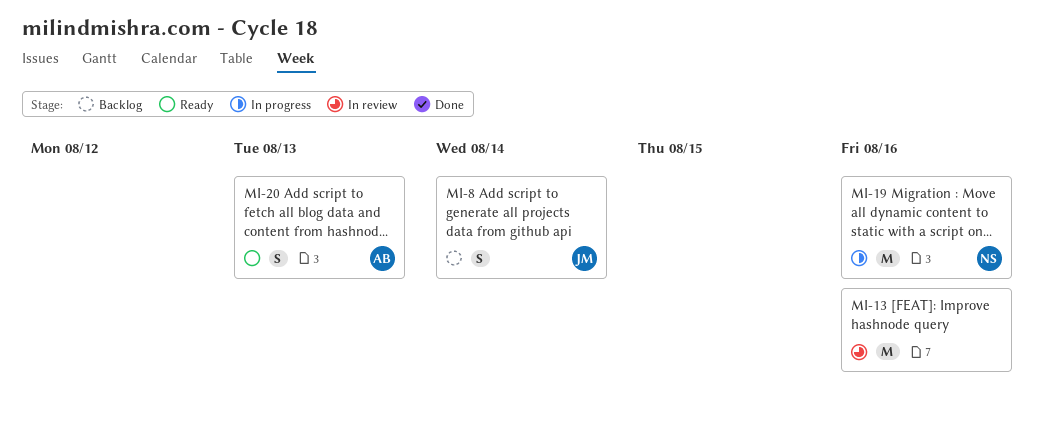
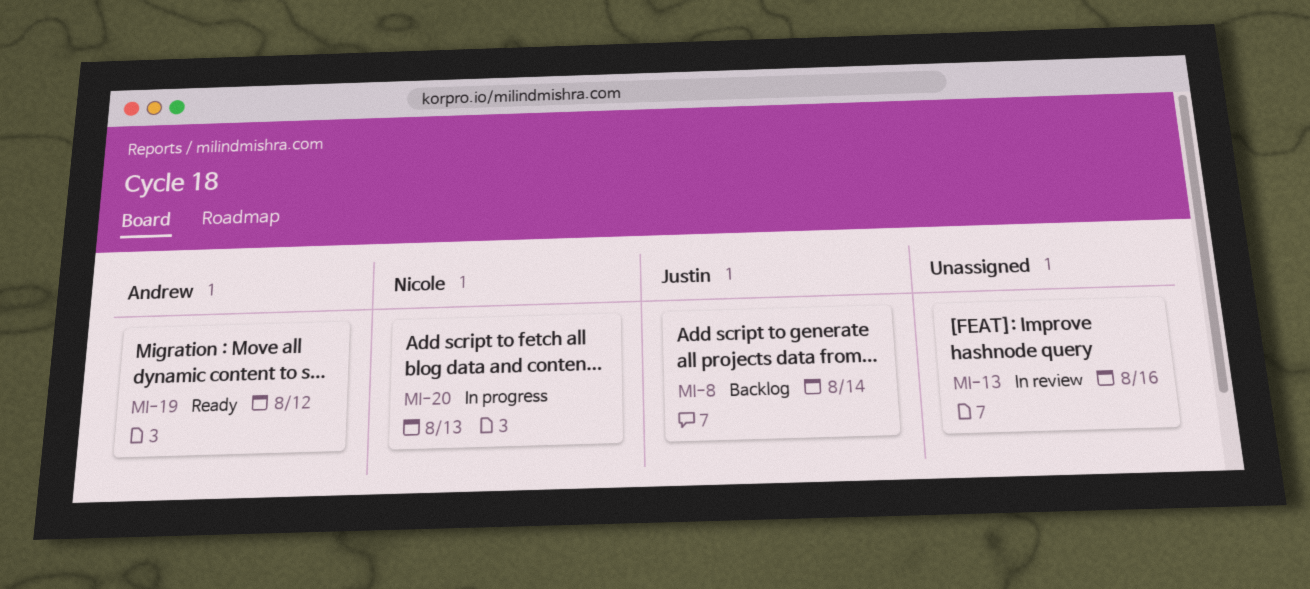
MI-19, status: In progress -> Ready
MI-19, owner: Nicole -> Andrew
MI-19, due: Aug 16 -> Aug 12
MI-20, status: Ready -> In progress
MI-20, owner: Andrew -> Nicole

